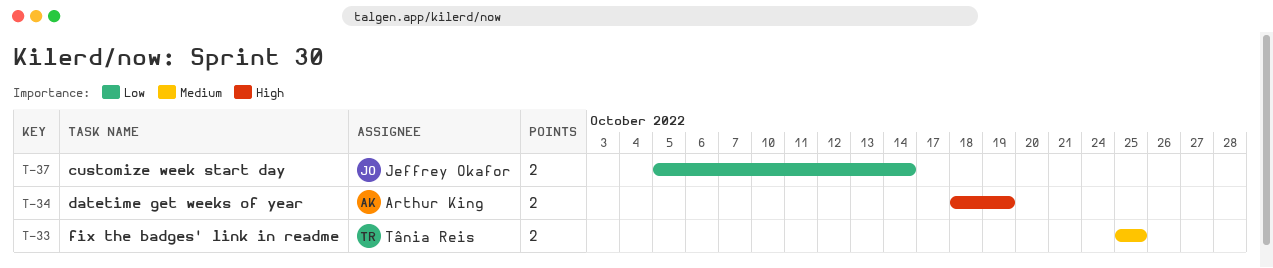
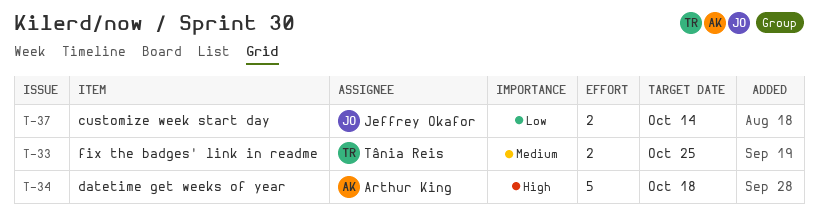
T-34, estimate: 2 -> 5
T-34, due: Oct 19 -> Oct 18

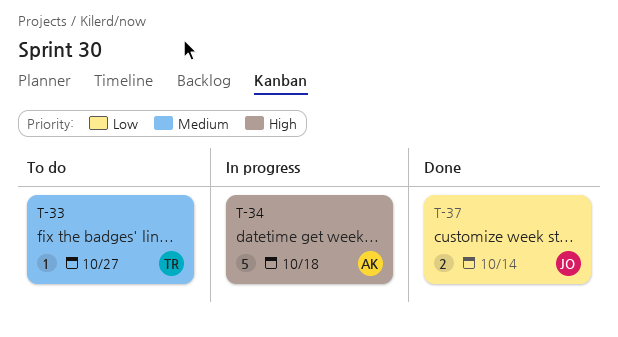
T-33, estimate: 2 -> 1
T-33, due: Oct 25 -> Oct 27

